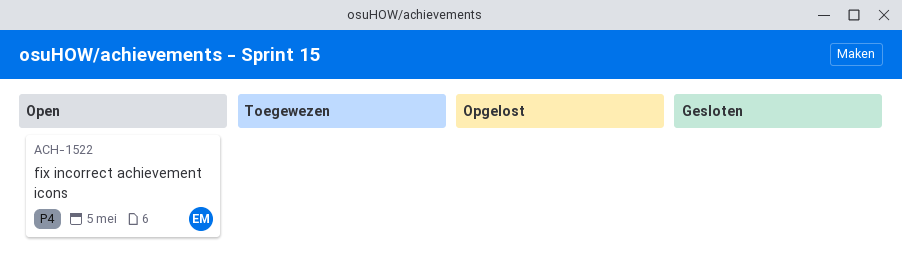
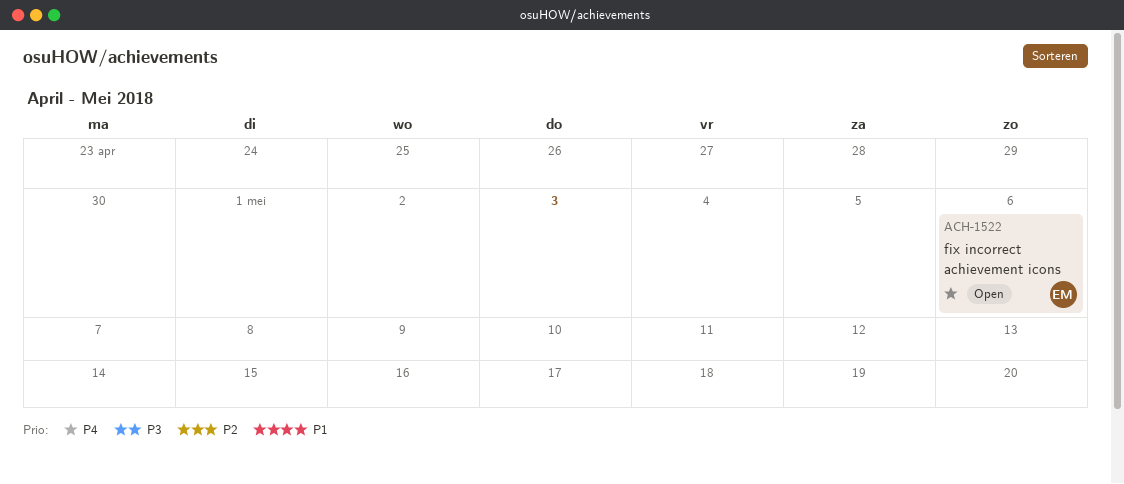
ACH-1522, due: May 5 -> May 6

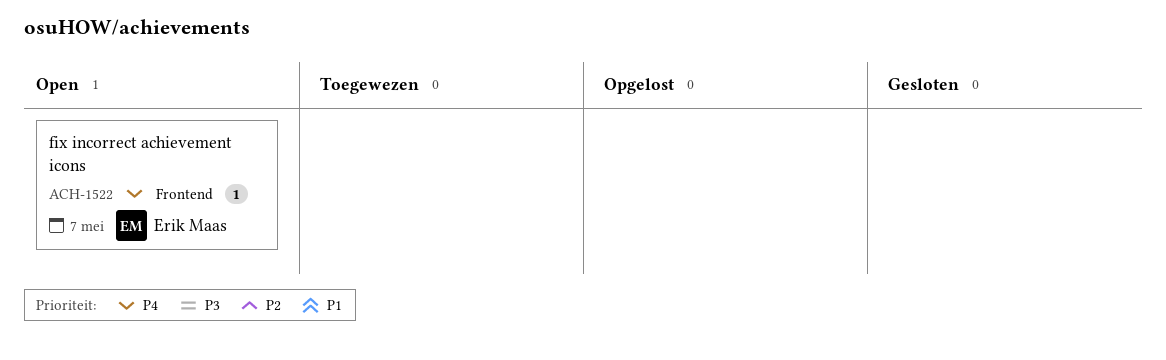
ACH-1522, due: May 6 -> May 7

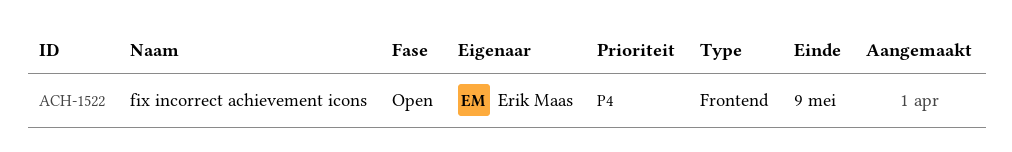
ACH-1522, due: May 7 -> May 9

